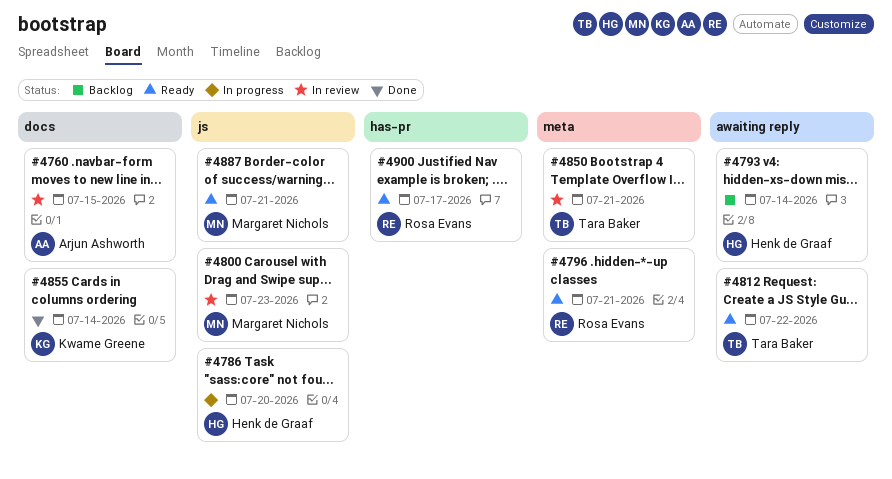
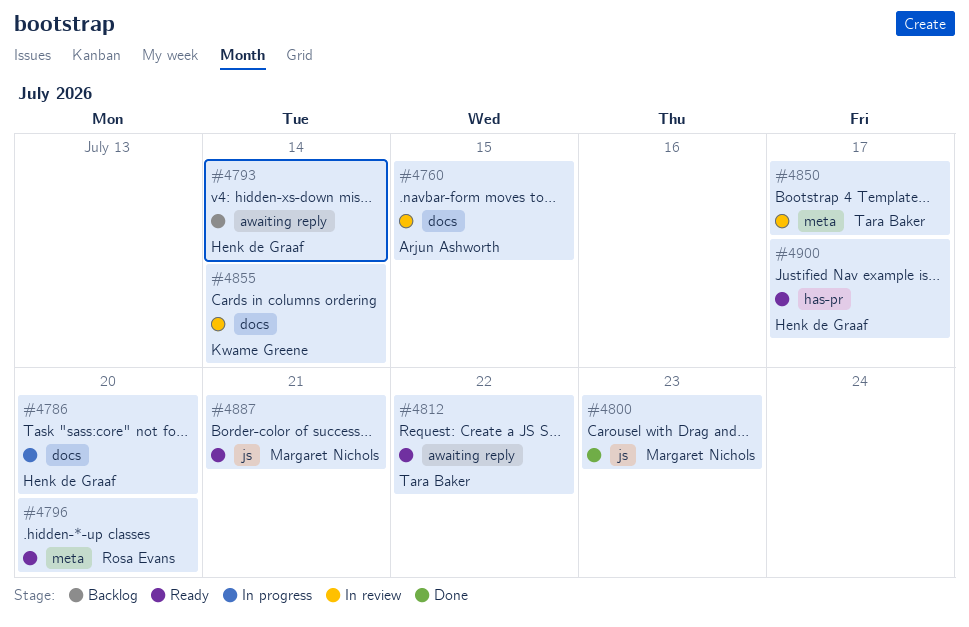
#4786, label: js -> docs
#4796, due: Jul 21 -> Jul 20
#4800, status: In review -> Done
#4850, due: Jul 21 -> Jul 17
#4855, status: Done -> In review
#4900, owner: Rosa Evans -> Henk de Graaf

